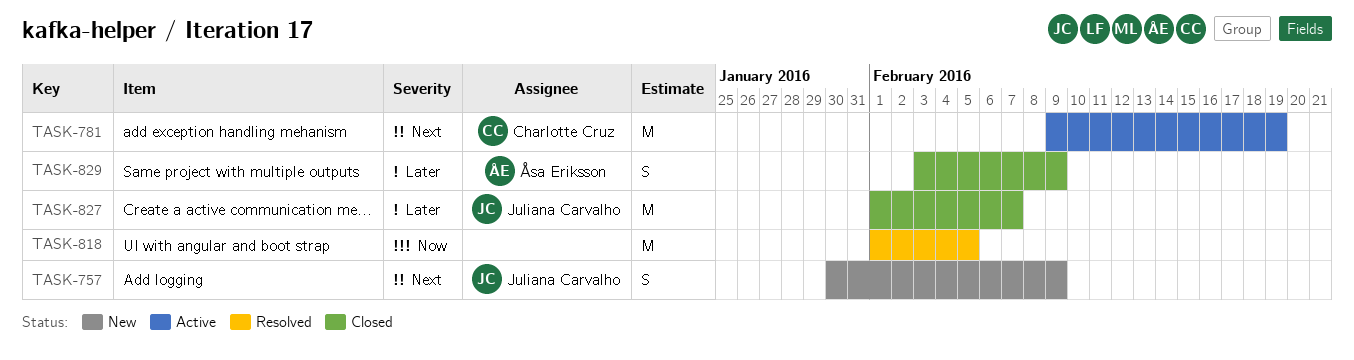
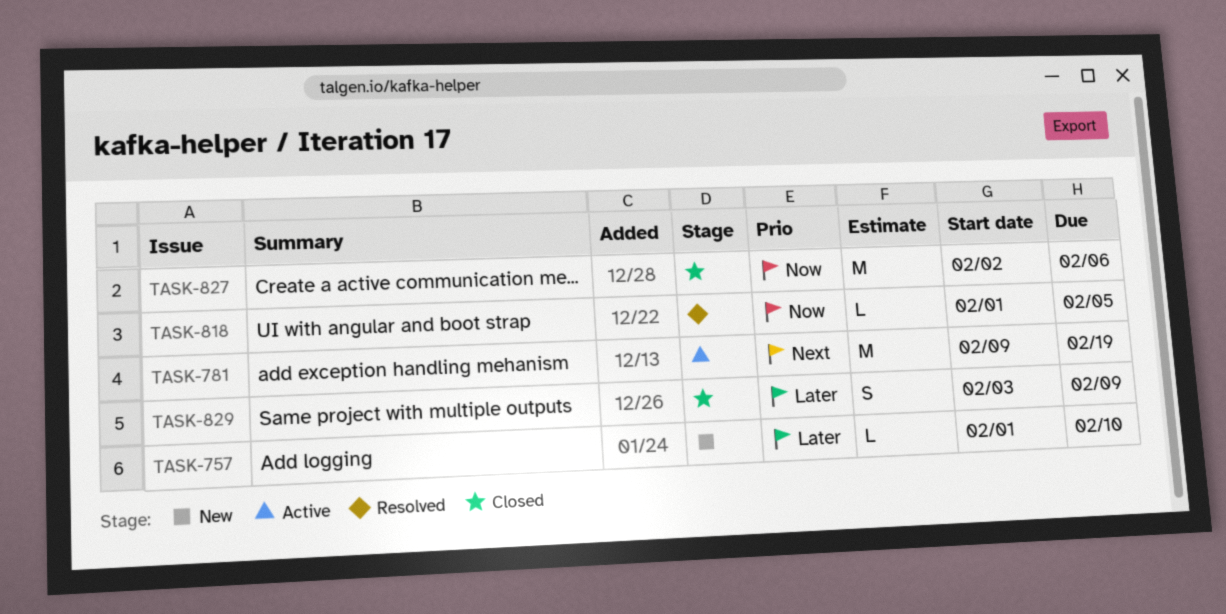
TASK-757, priority: Next -> Later
TASK-757, estimate: S -> L
TASK-757, start: Jan 30 -> Feb 1
TASK-757, due: Feb 9 -> Feb 10
TASK-818, estimate: M -> L
TASK-827, priority: Later -> Now
TASK-827, start: Feb 1 -> Feb 2
TASK-827, due: Feb 7 -> Feb 6

